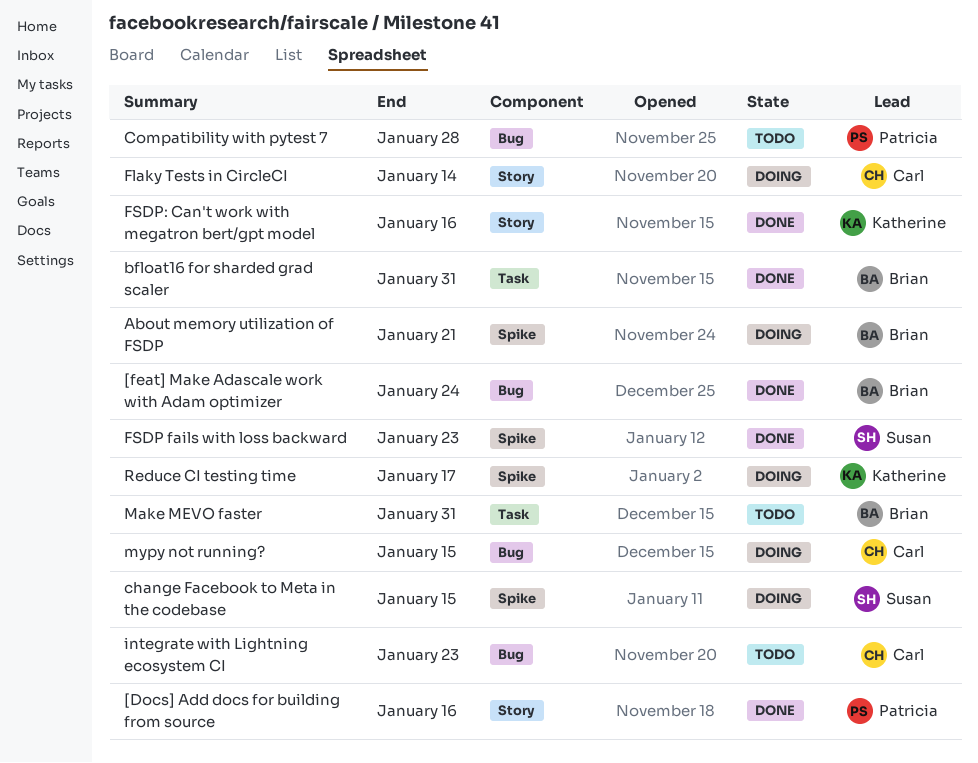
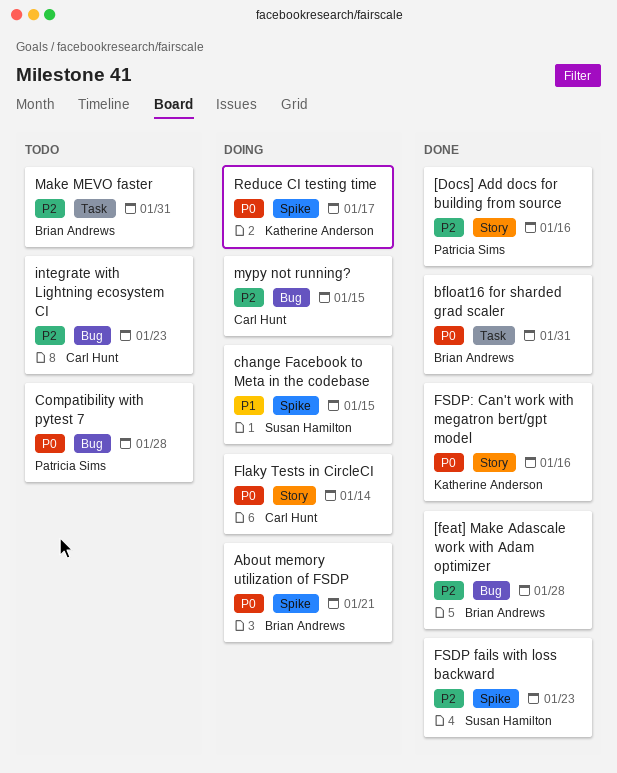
[feat] Make Adascale work with Adam optimizer, due: Jan 24 -> Jan 28

